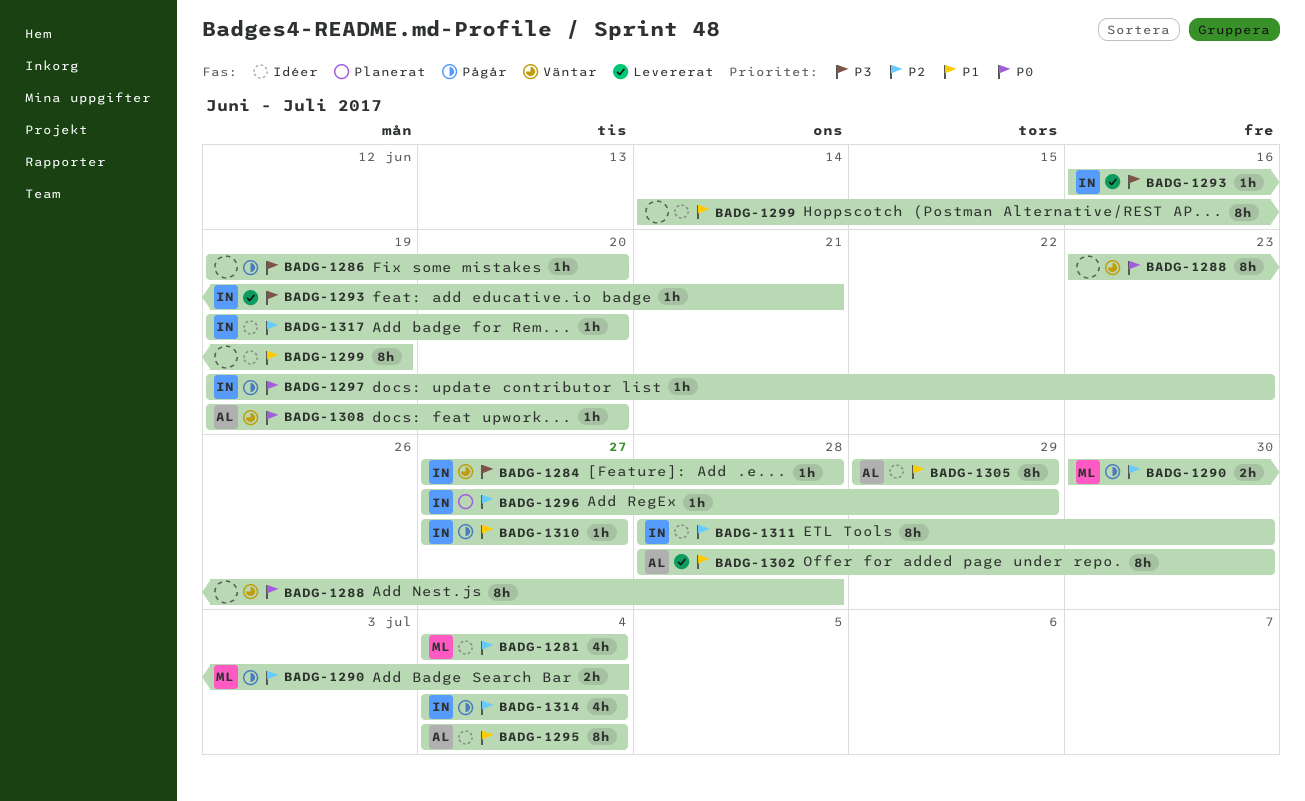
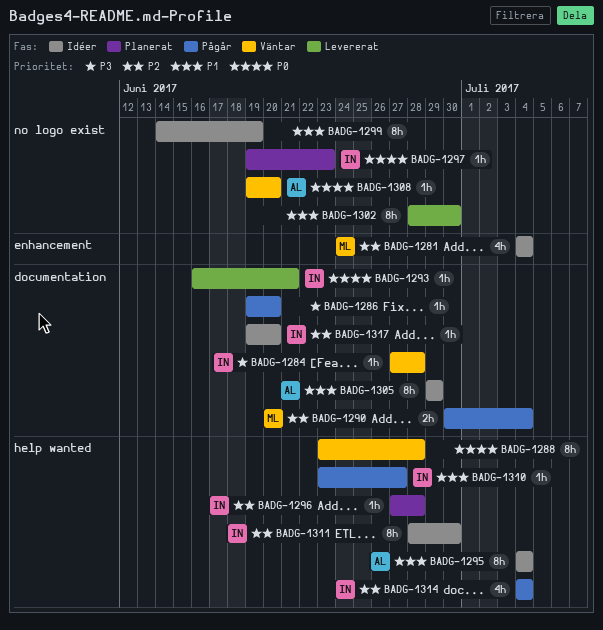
BADG-1293, priority: P3 -> P0
BADG-1296, due: Jun 29 -> Jun 28
BADG-1297, status: Pågår -> Planerat
BADG-1302, owner: AL -> none
BADG-1310, start: Jun 27 -> Jun 23

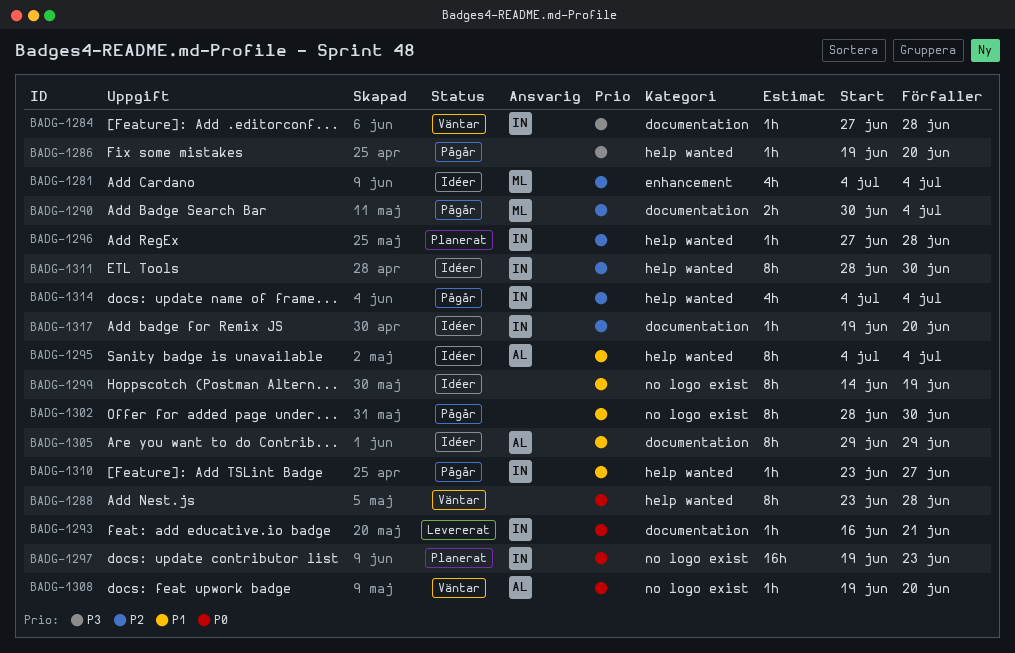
BADG-1286, label: documentation -> help wanted
BADG-1297, estimate: 1h -> 16h
BADG-1302, status: Levererat -> Pågår

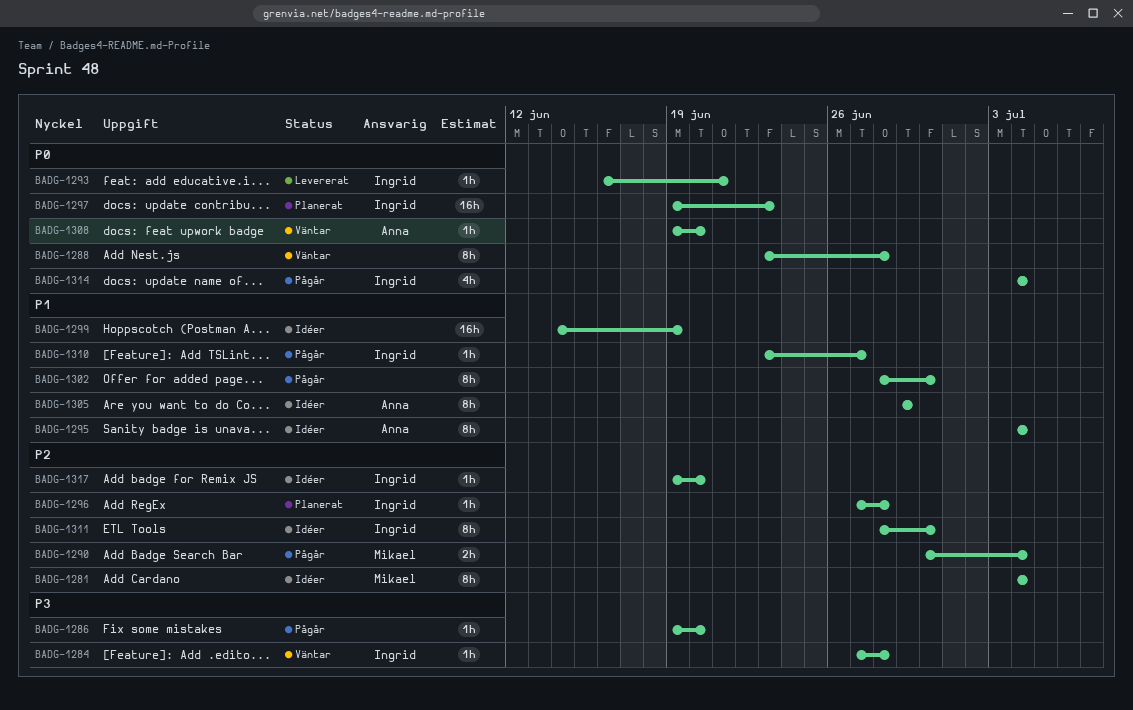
BADG-1281, estimate: 4h -> 8h
BADG-1299, estimate: 8h -> 16h
BADG-1314, priority: P2 -> P0

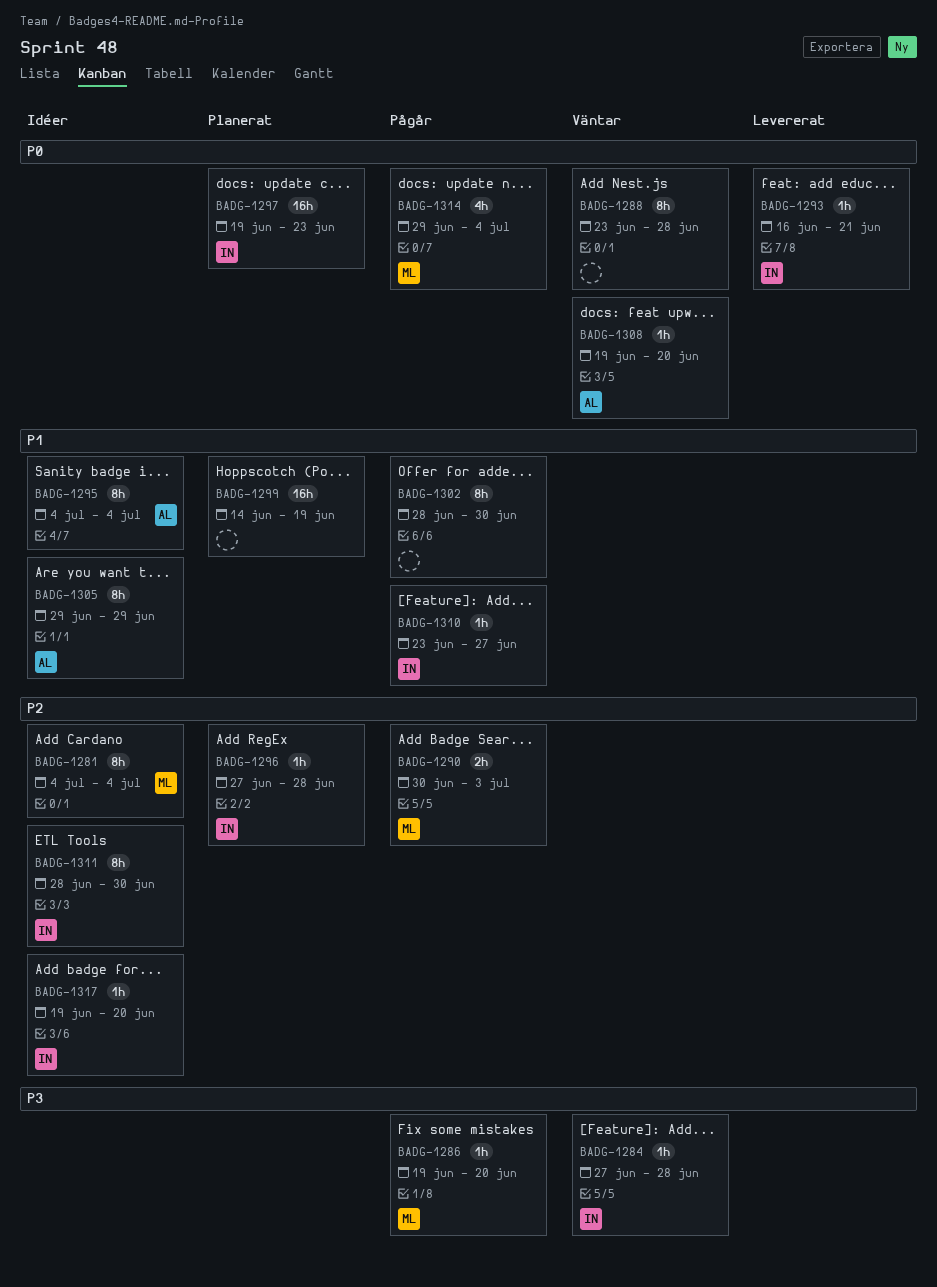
BADG-1286, owner: none -> Mikael
BADG-1290, due: Jul 4 -> Jul 3
BADG-1299, status: Idéer -> Planerat
BADG-1314, owner: Ingrid -> Mikael
BADG-1314, start: Jul 4 -> Jun 29

